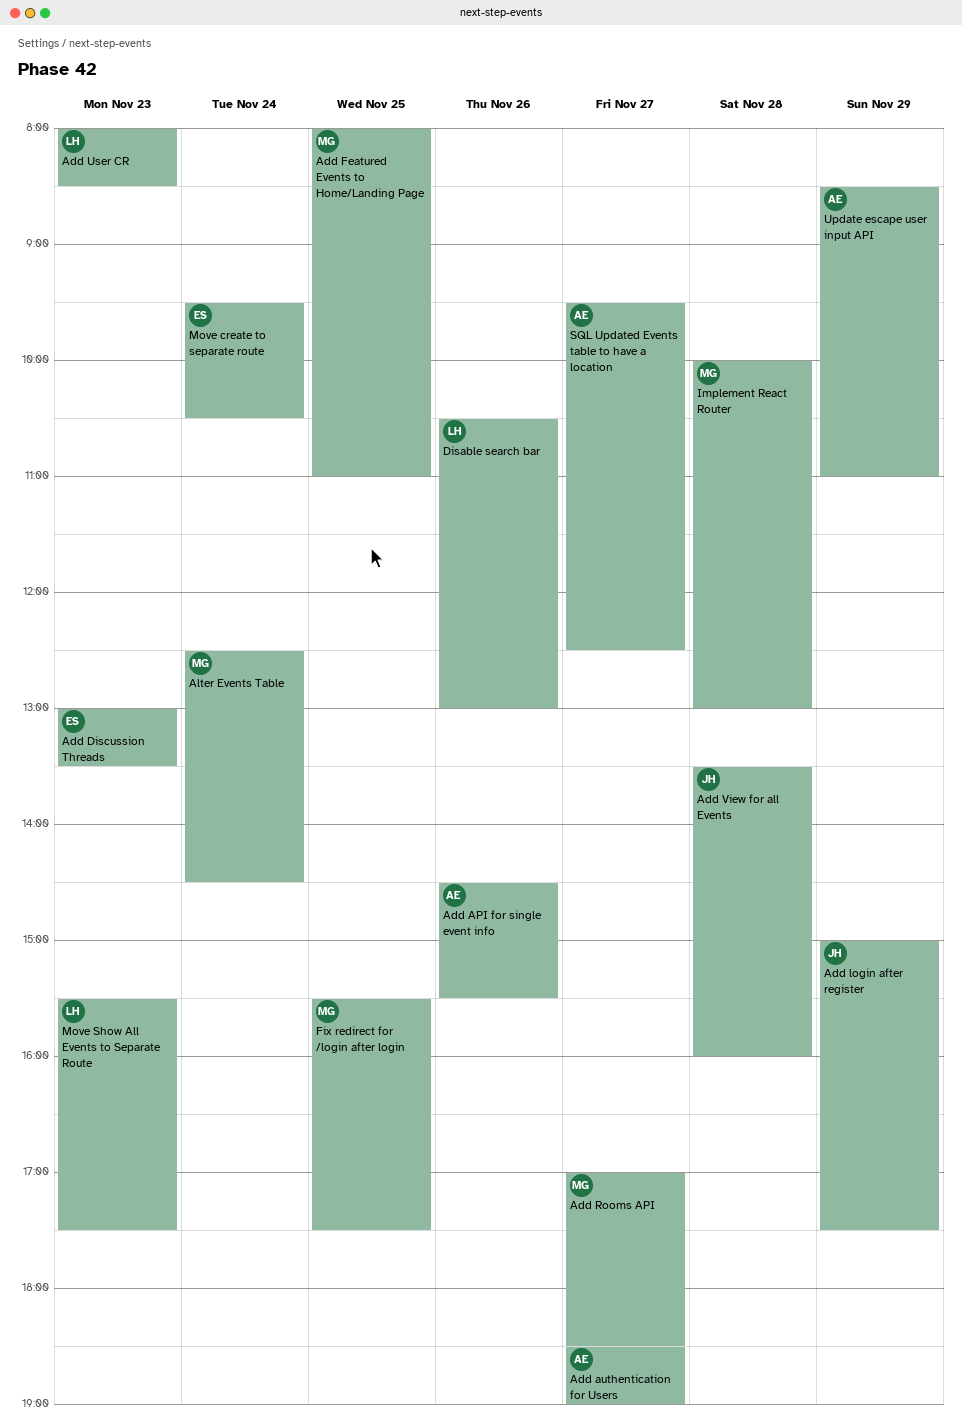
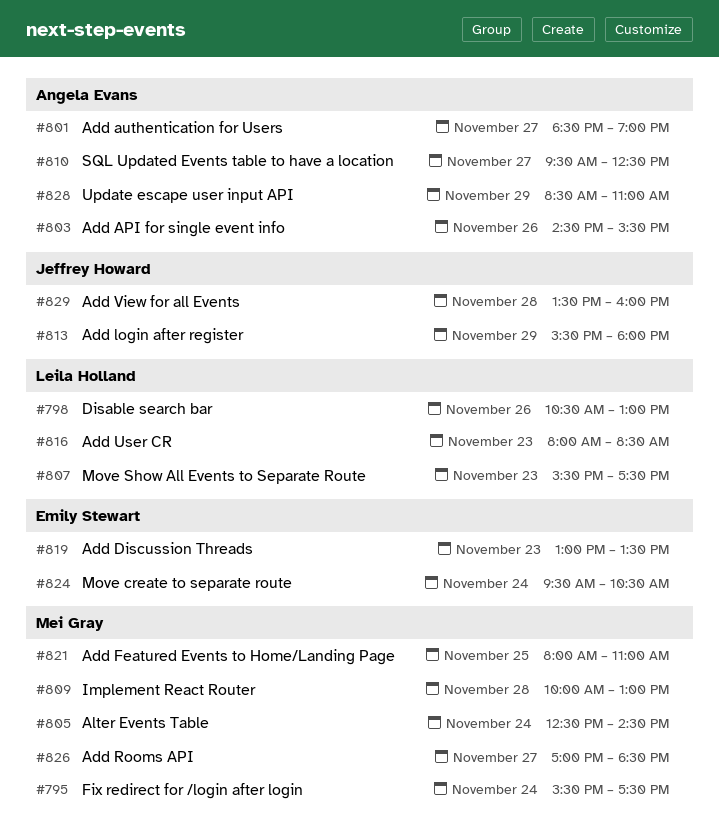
Add login after register, begins: 15:00 -> 15:30
Add login after register, ends: 17:30 -> 18:00
Fix redirect for /login after login, day: Nov 25 -> Nov 24

